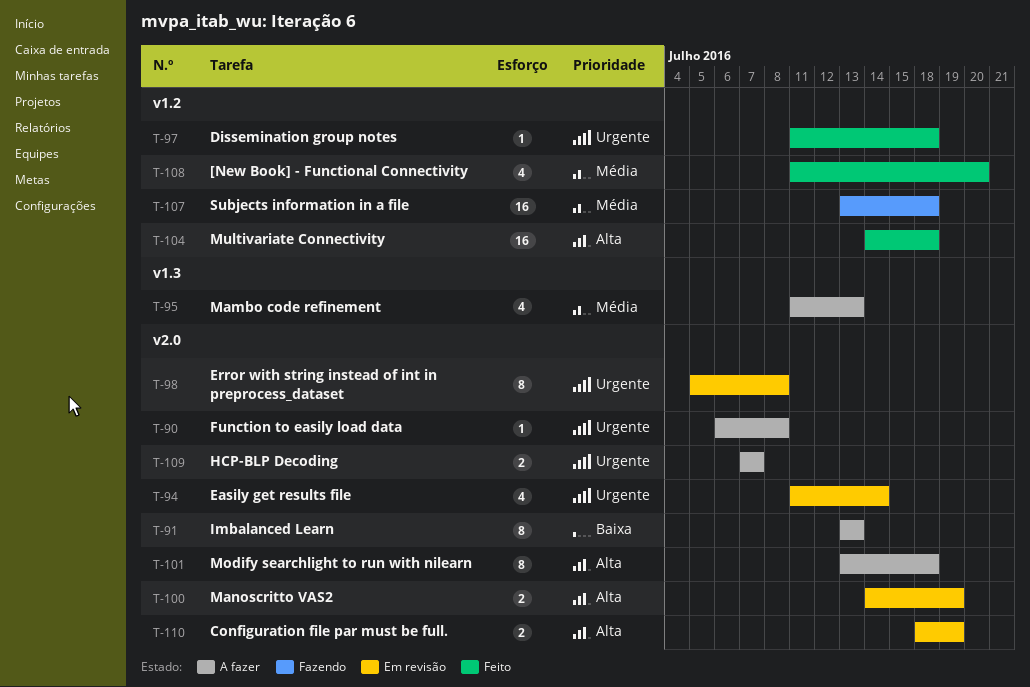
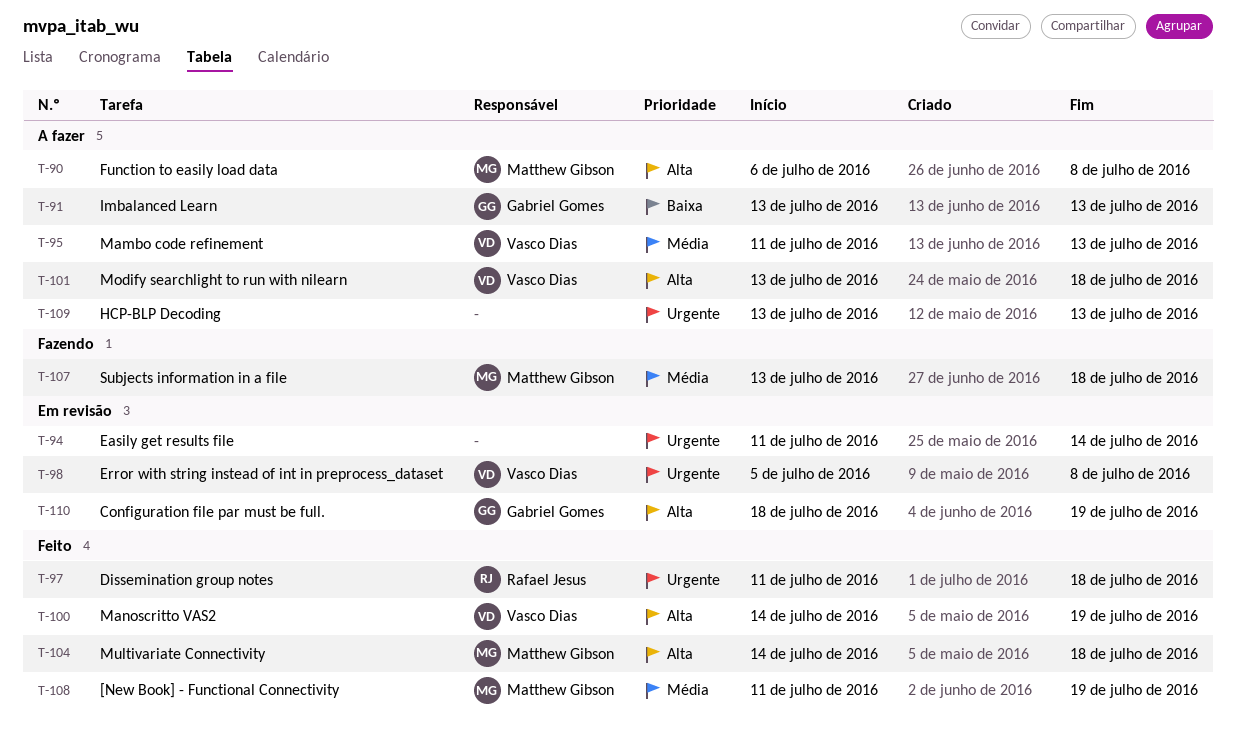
T-90, priority: Urgente -> Alta
T-100, status: Em revisão -> Feito
T-108, due: Jul 20 -> Jul 19
T-109, start: Jul 7 -> Jul 13
T-109, due: Jul 7 -> Jul 13

